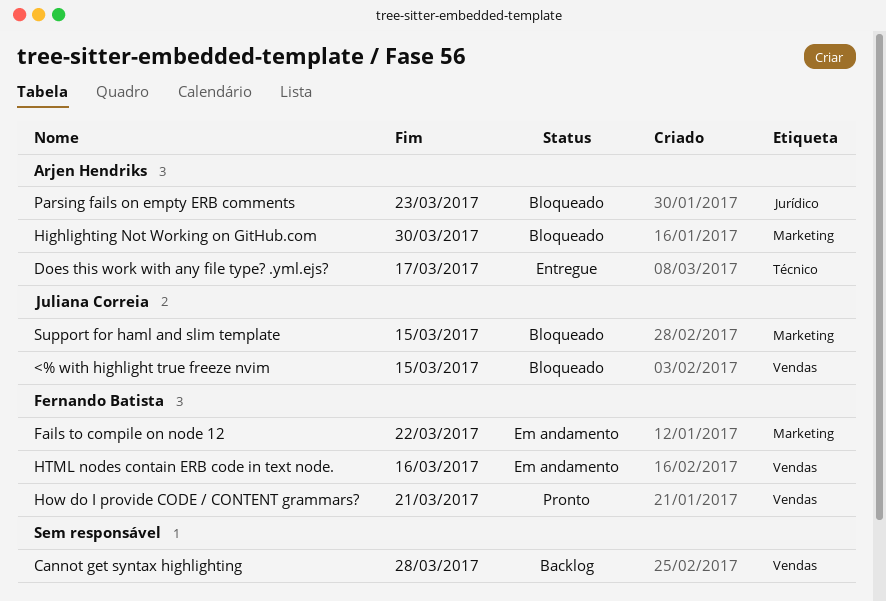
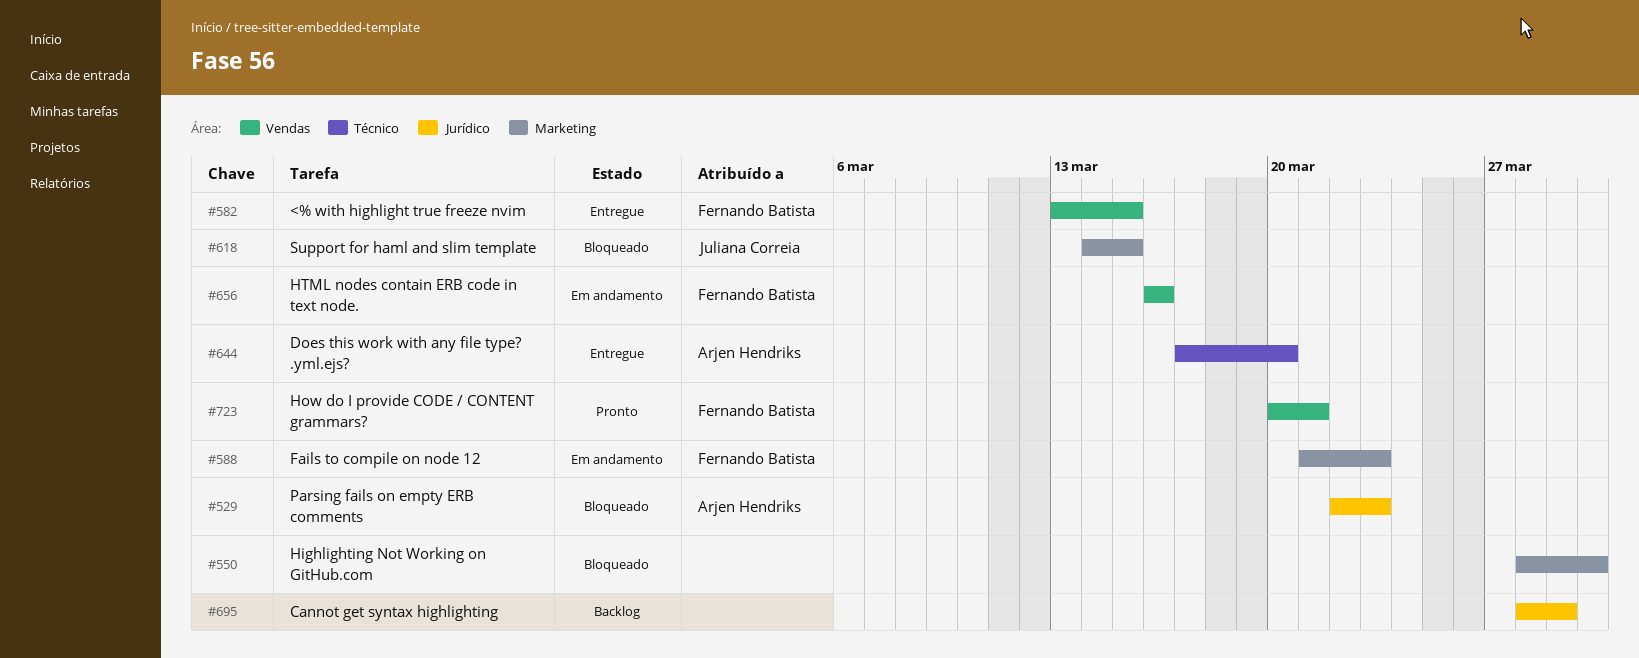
<% with highlight true freeze nvim, status: Bloqueado -> Entregue
<% with highlight true freeze nvim, owner: Juliana Correia -> Fernando Batista
Cannot get syntax highlighting, label: Vendas -> Jurídico
Cannot get syntax highlighting, due: Mar 28 -> Mar 29
Does this work with any file type? .yml.ejs?, due: Mar 17 -> Mar 20
Fails to compile on node 12, due: Mar 22 -> Mar 23
Highlighting Not Working on GitHub.com, owner: Arjen Hendriks -> none

